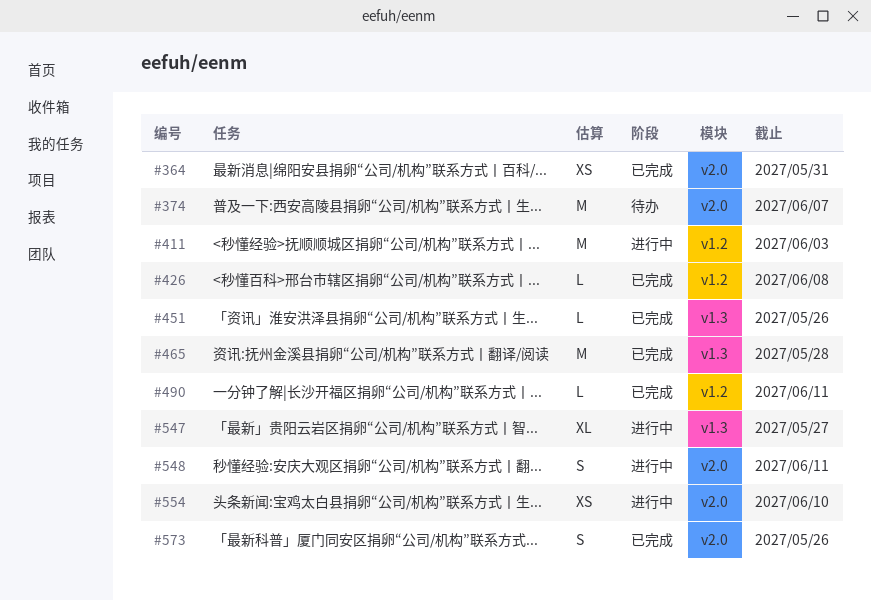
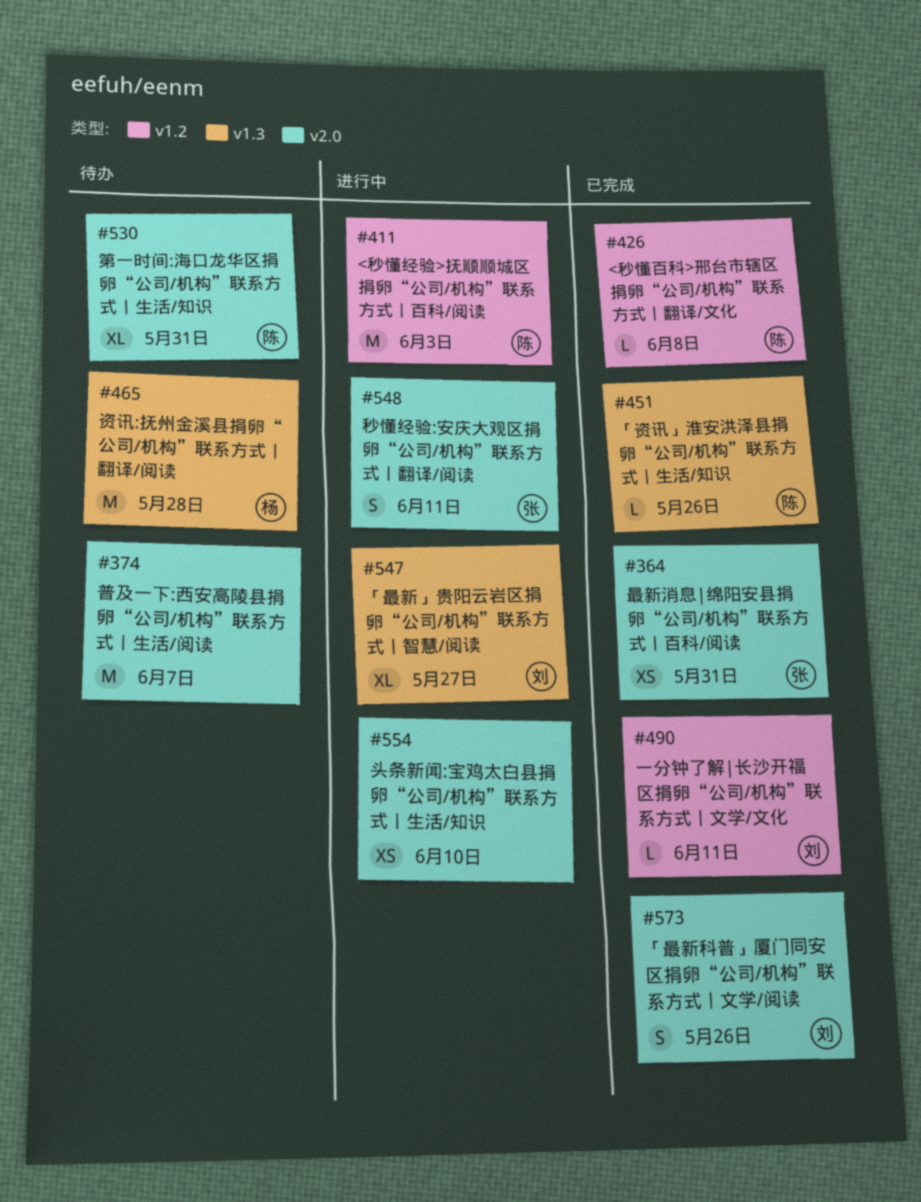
#465, status: 已完成 -> 待办
#530: none -> present

